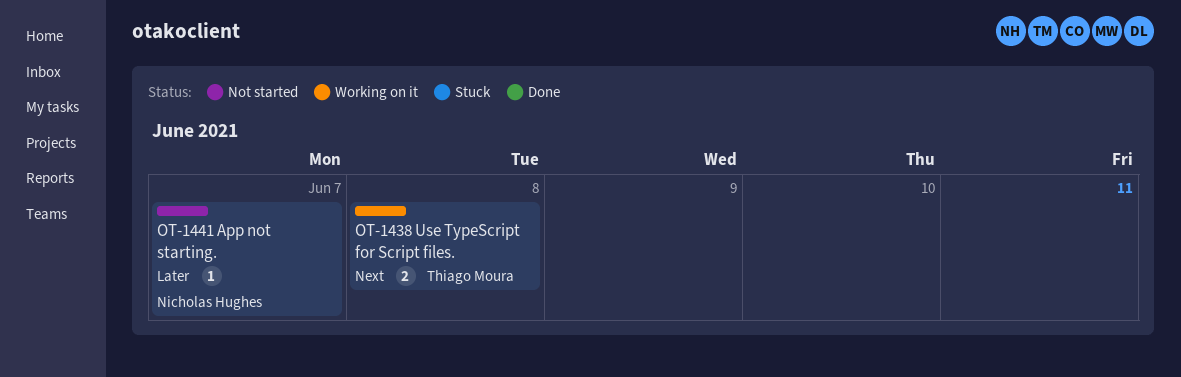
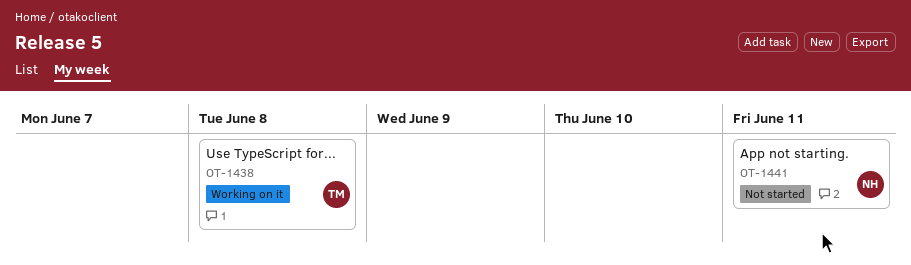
OT-1441, due: Jun 7 -> Jun 11

